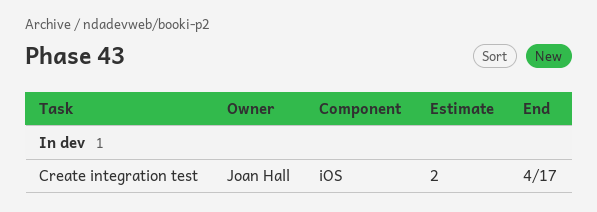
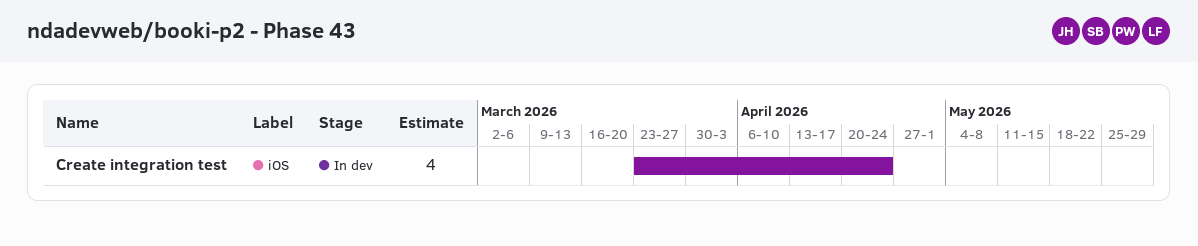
Create integration test, estimate: 2 -> 4
Create integration test, due: Apr 17 -> Apr 24

